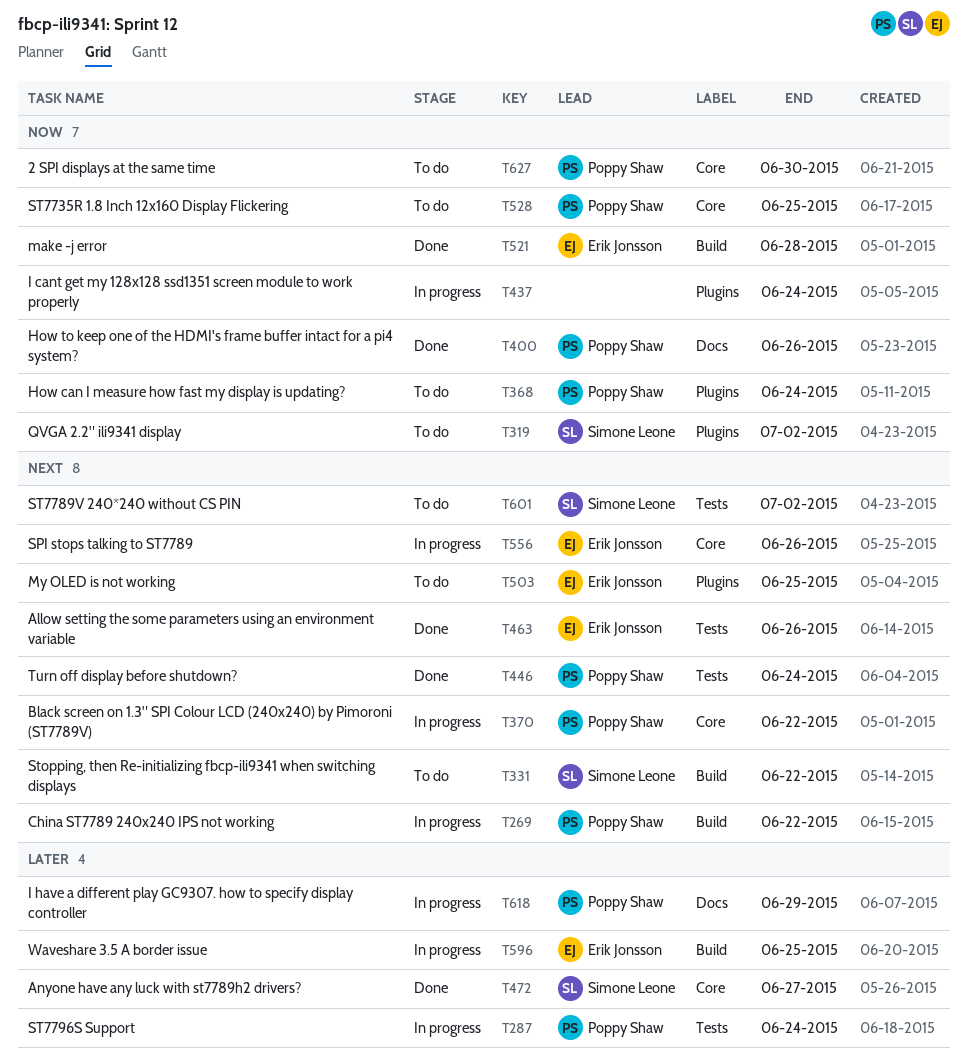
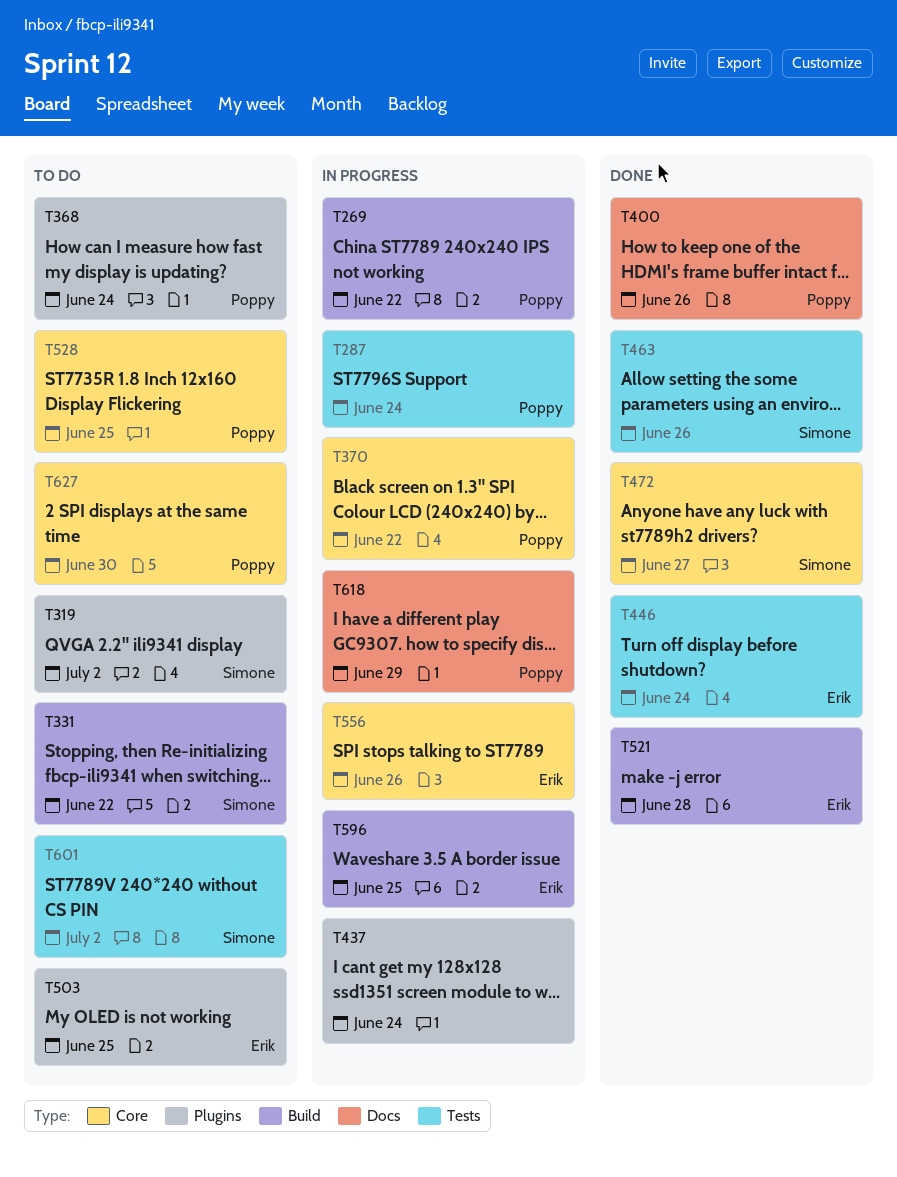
T446, owner: Poppy Shaw -> Erik Jonsson
T463, owner: Erik Jonsson -> Simone Leone

